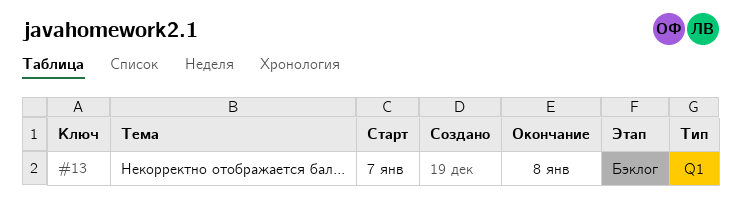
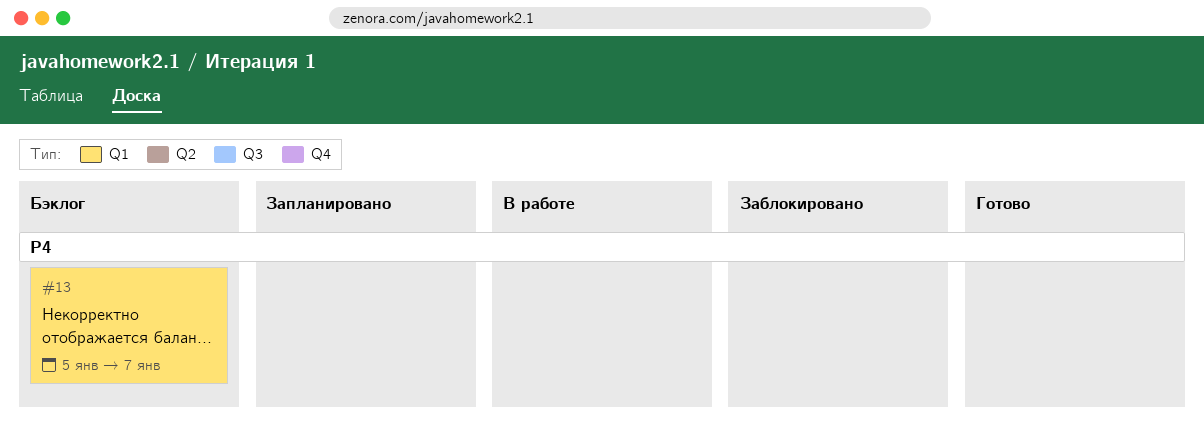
#13, start: Jan 7 -> Jan 5
#13, due: Jan 8 -> Jan 7

